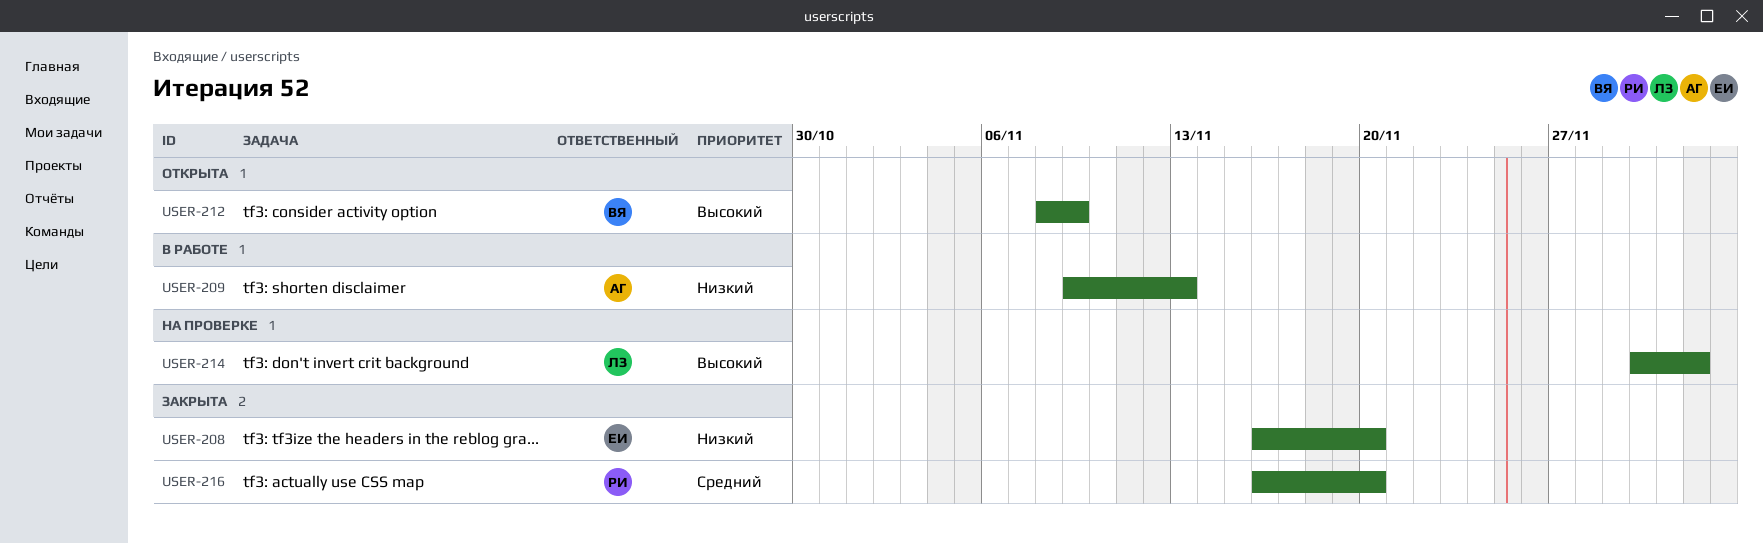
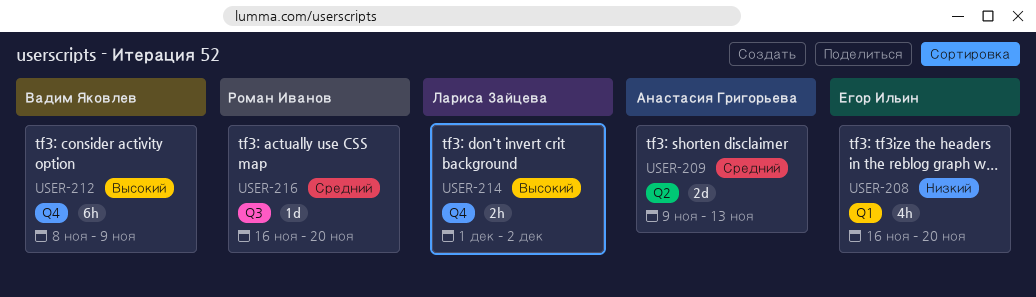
USER-209, priority: Низкий -> Средний
USER-214, start: Nov 30 -> Dec 1

